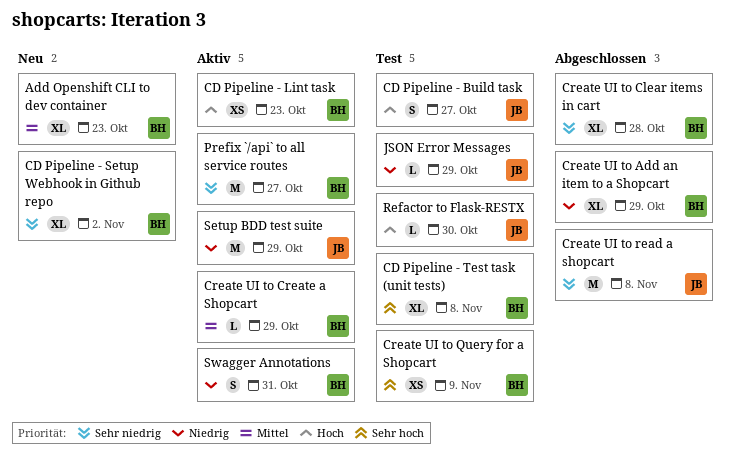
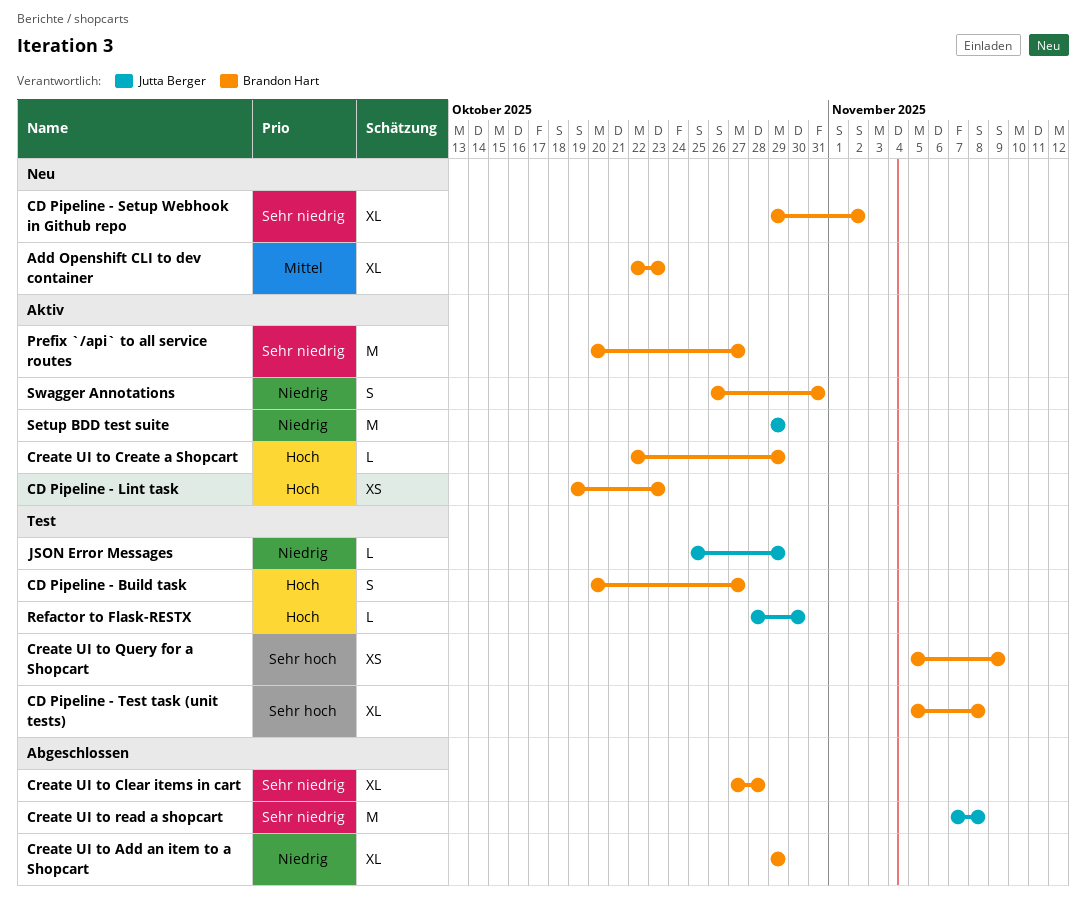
CD Pipeline - Build task, owner: Jutta Berger -> Brandon Hart
Create UI to Create a Shopcart, priority: Mittel -> Hoch

